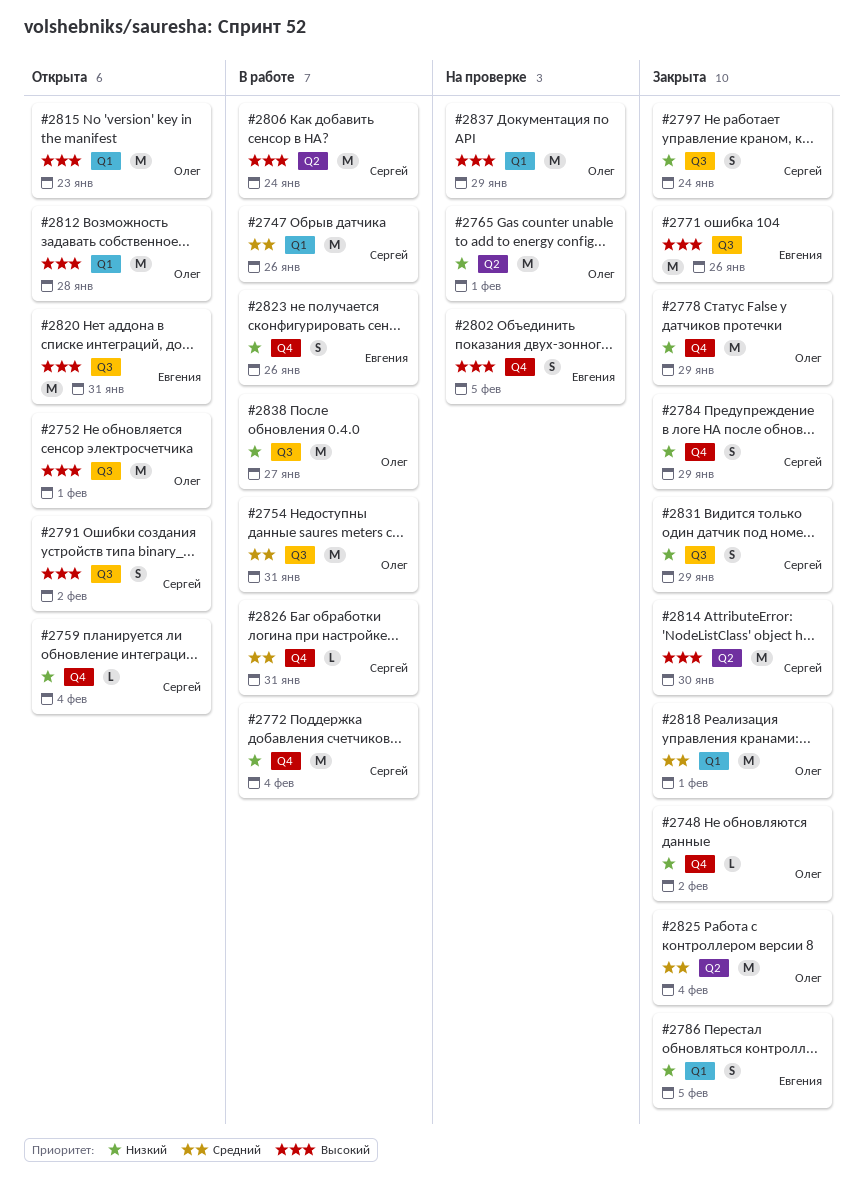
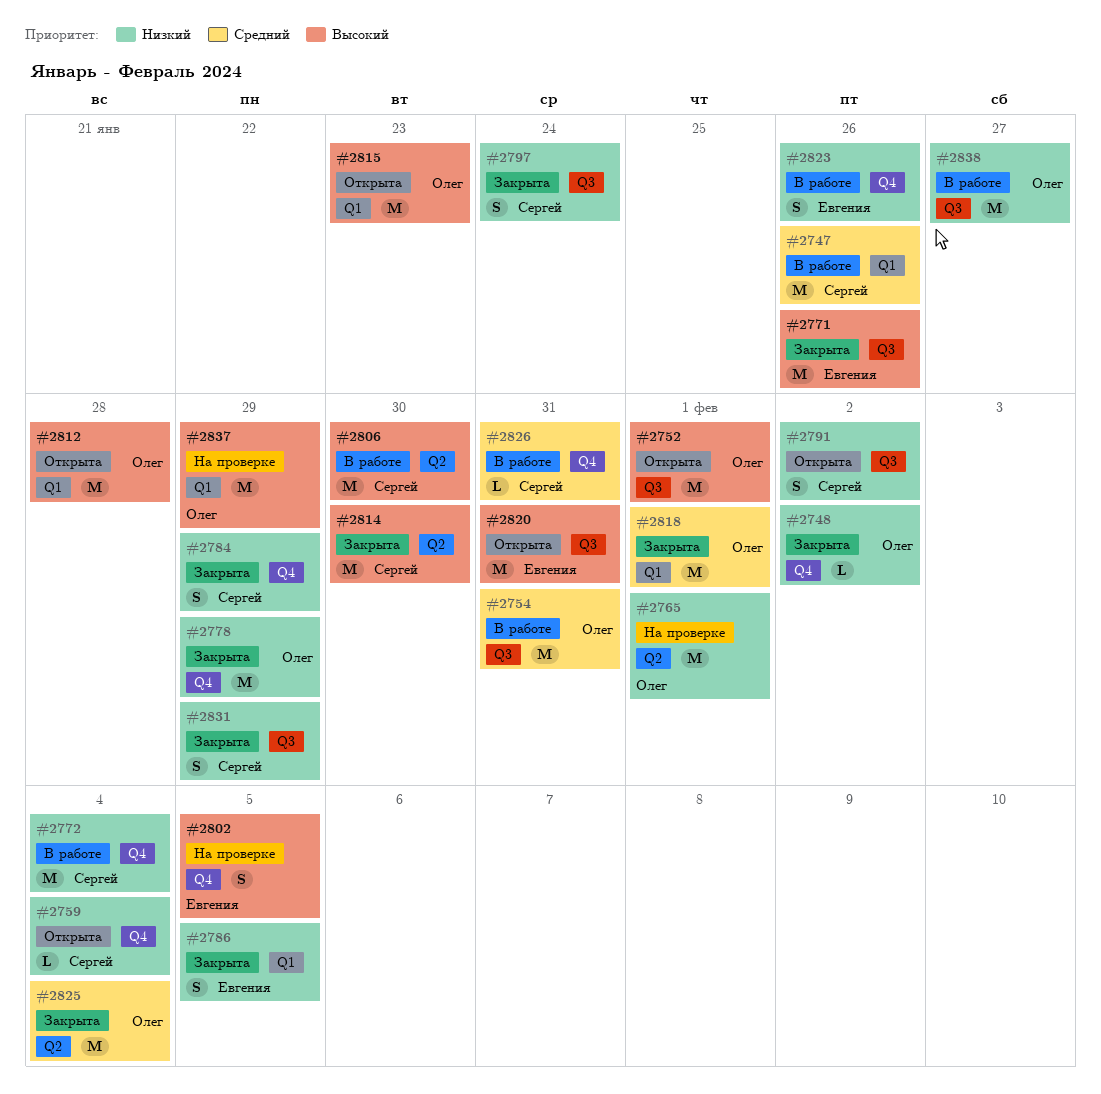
#2791, priority: Высокий -> Низкий
#2806, due: Jan 24 -> Jan 30

